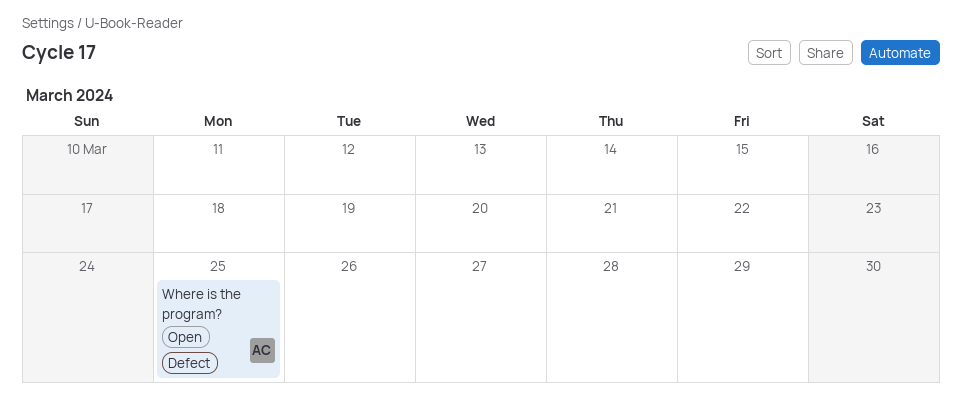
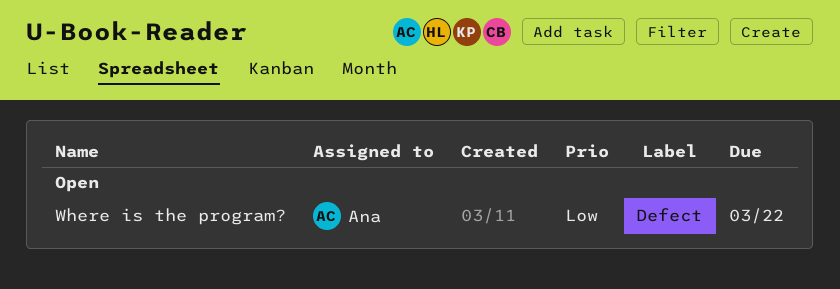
Where is the program?, due: Mar 25 -> Mar 22

